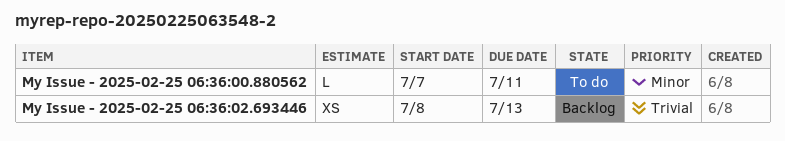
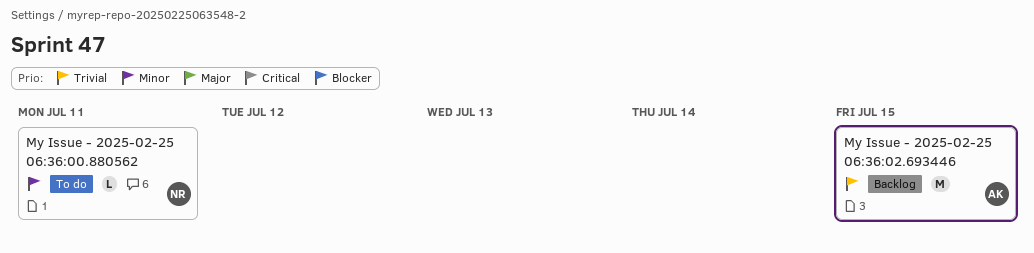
My Issue - 2025-02-25 06:36:02.693446, estimate: XS -> M
My Issue - 2025-02-25 06:36:02.693446, due: Jul 13 -> Jul 15

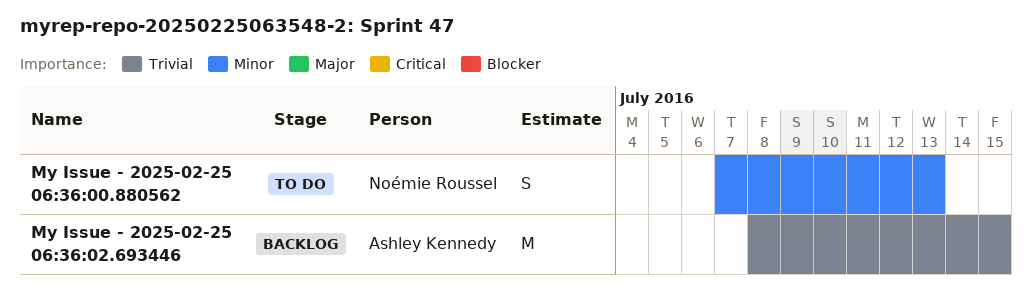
My Issue - 2025-02-25 06:36:00.880562, estimate: L -> S
My Issue - 2025-02-25 06:36:00.880562, due: Jul 11 -> Jul 13

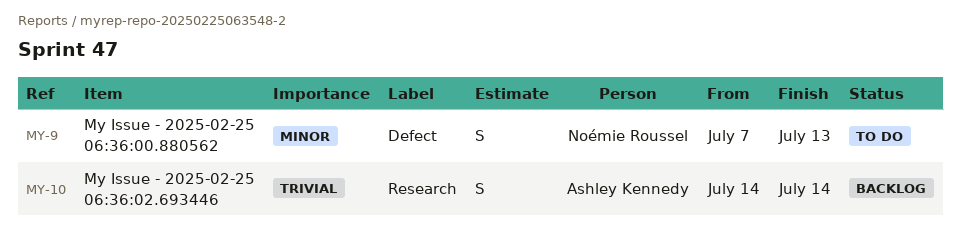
My Issue - 2025-02-25 06:36:02.693446, estimate: M -> S
My Issue - 2025-02-25 06:36:02.693446, start: Jul 8 -> Jul 14
My Issue - 2025-02-25 06:36:02.693446, due: Jul 15 -> Jul 14

